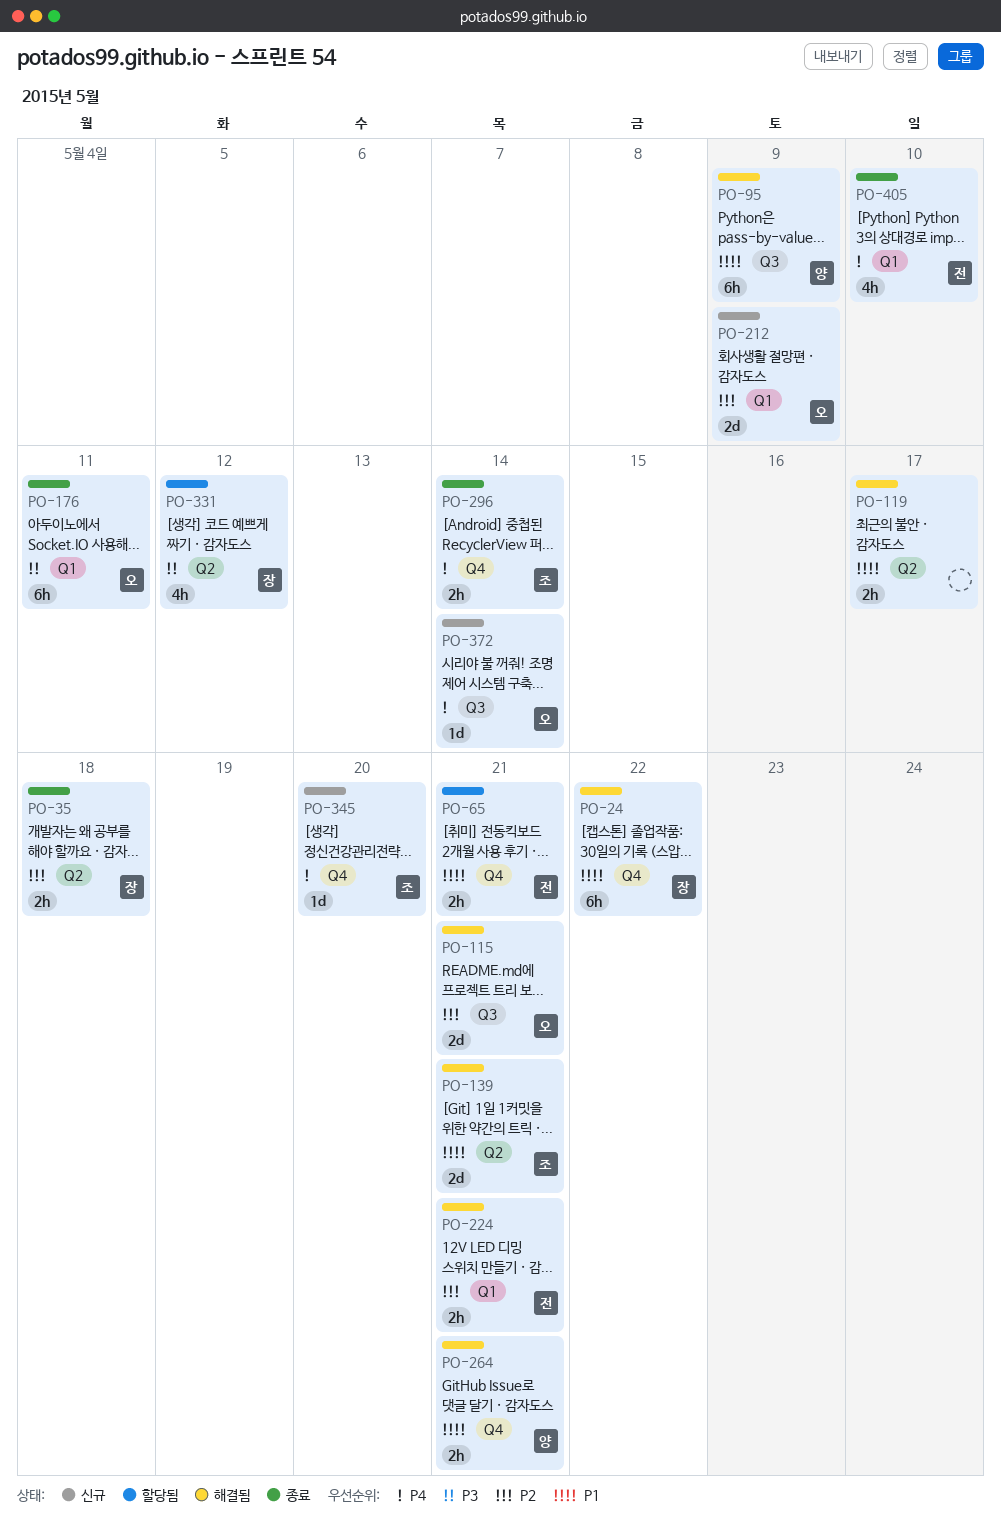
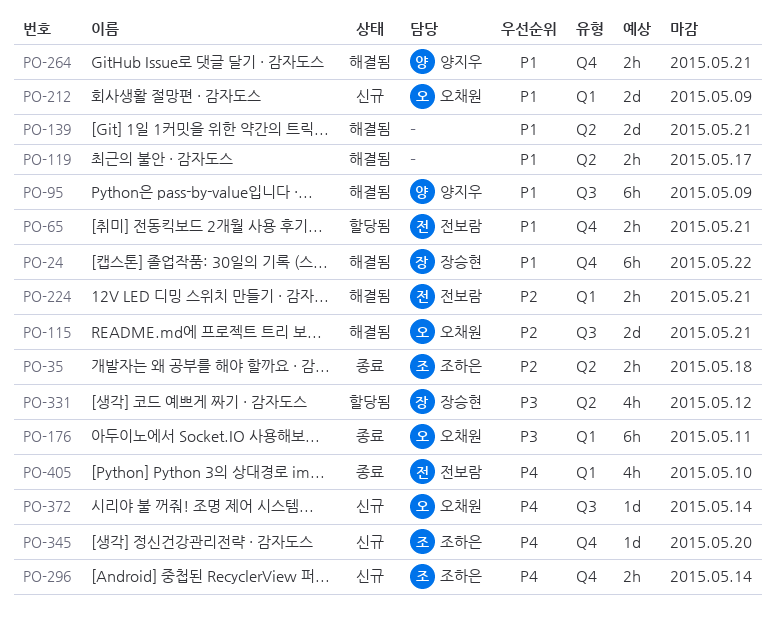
PO-35, owner: 장승현 -> 조하은
PO-139, owner: 조하은 -> none
PO-212, priority: P2 -> P1
PO-296, status: 종료 -> 신규

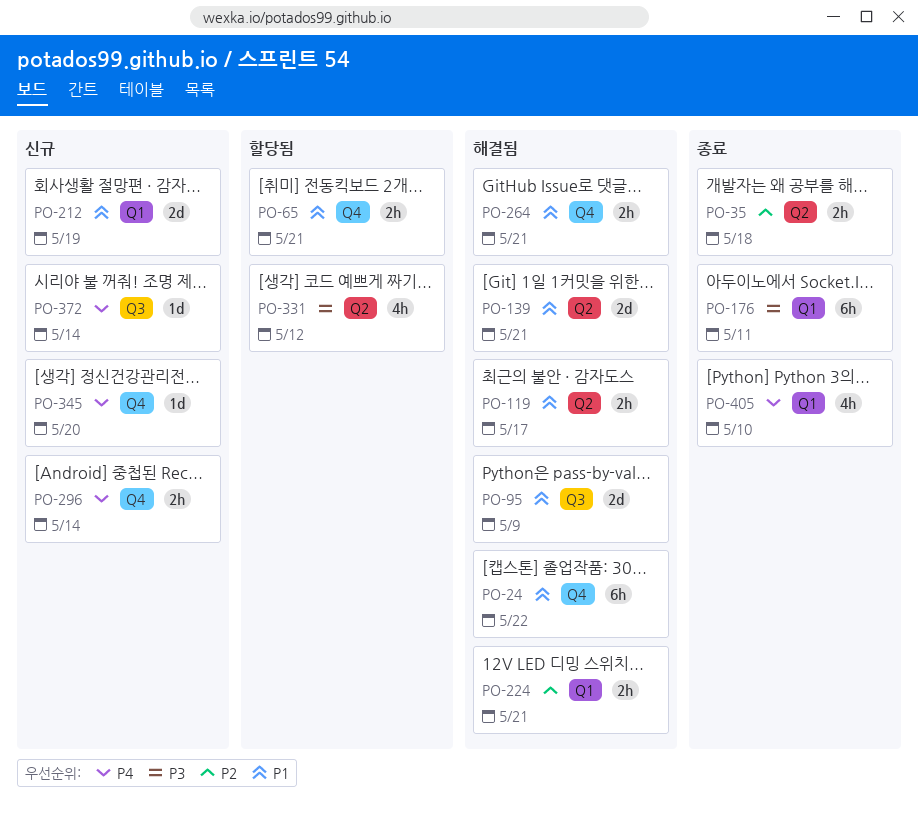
PO-95, estimate: 6h -> 2d
PO-115: present -> none
PO-212, due: May 9 -> May 19

